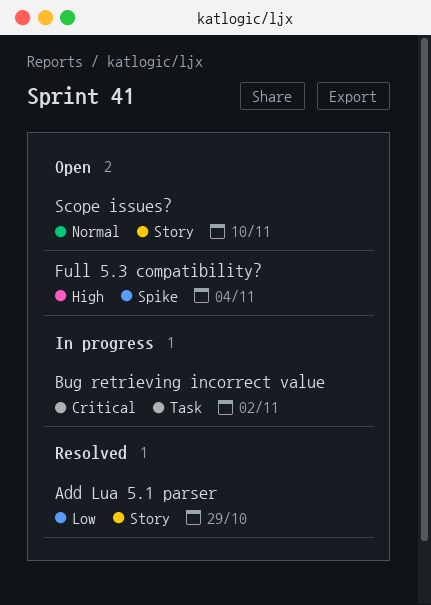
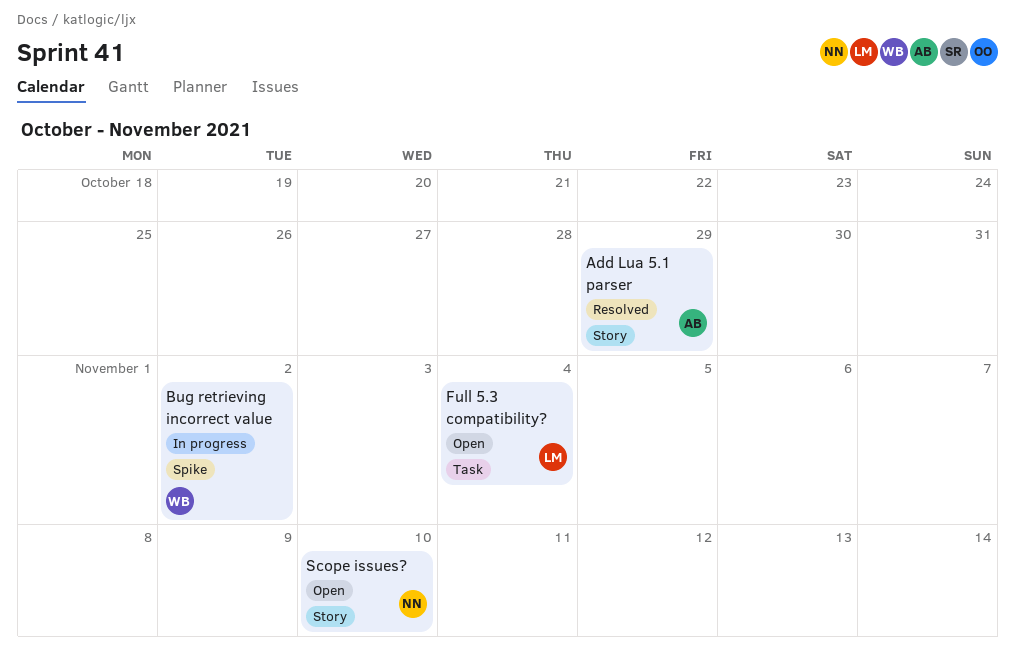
Bug retrieving incorrect value, label: Task -> Spike
Full 5.3 compatibility?, label: Spike -> Task

